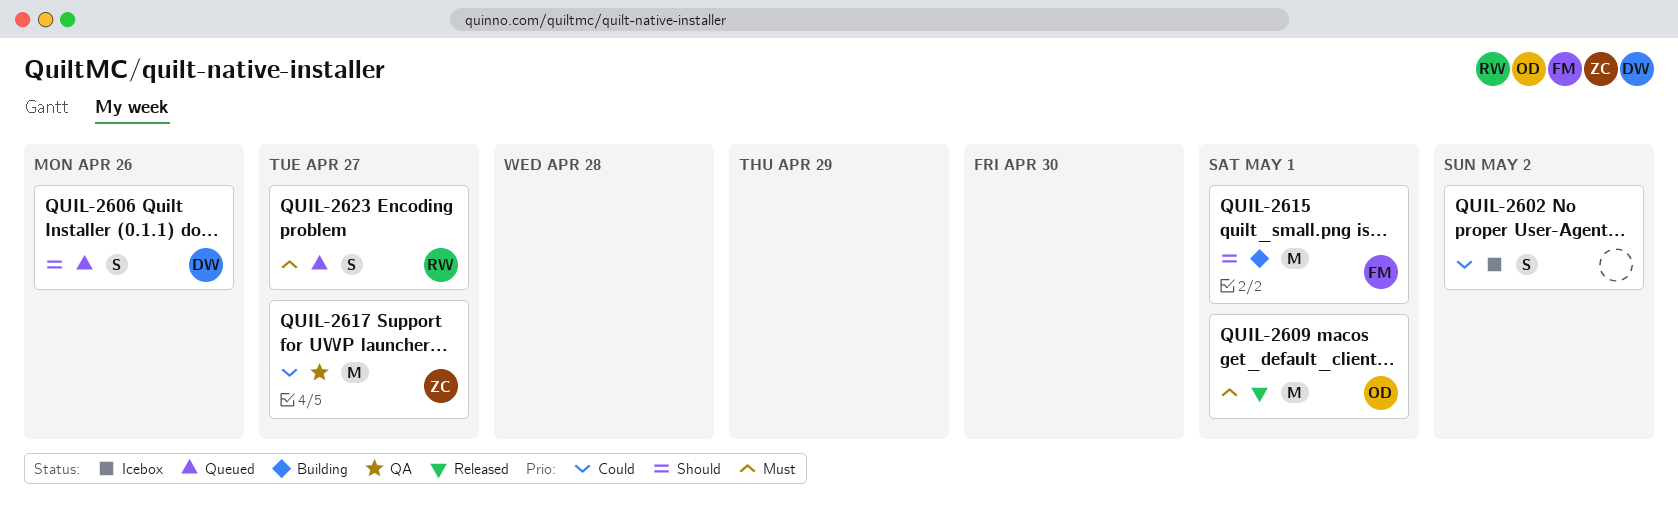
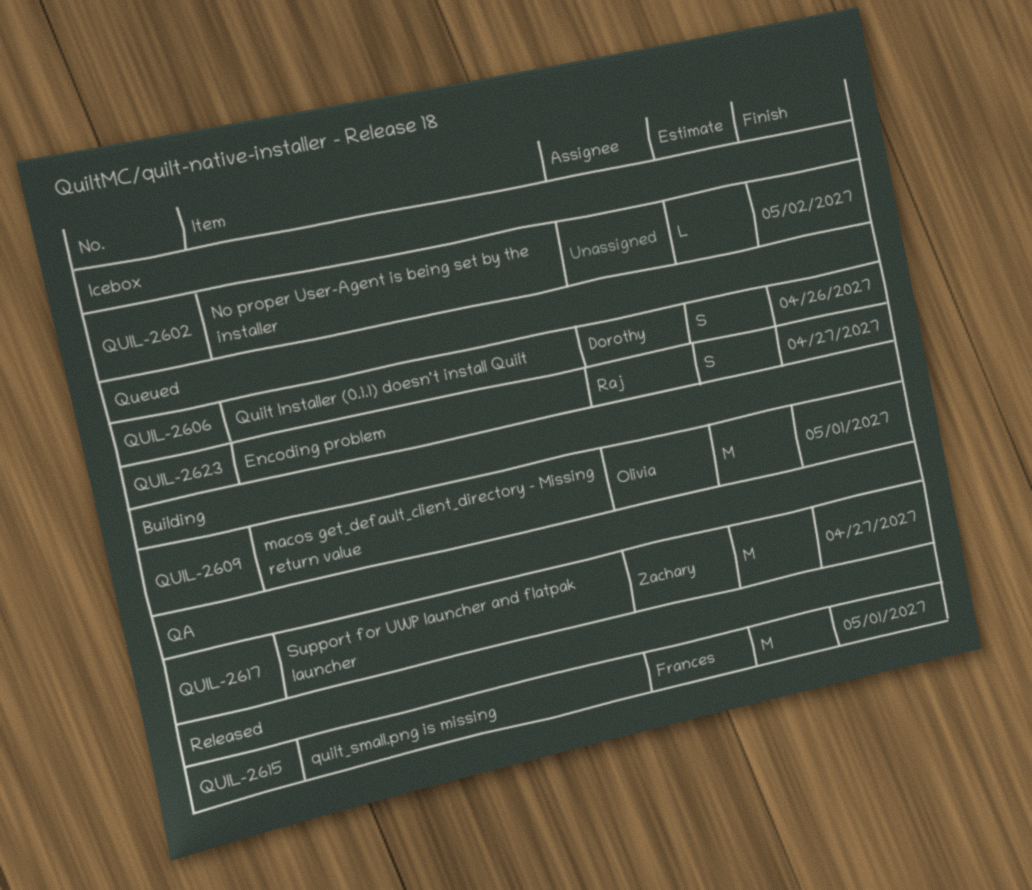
QUIL-2602, estimate: S -> L
QUIL-2609, status: Released -> Building
QUIL-2615, status: Building -> Released

